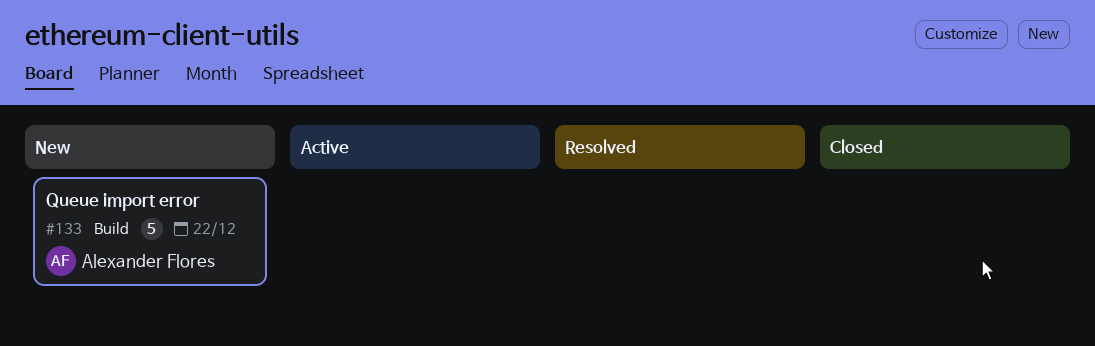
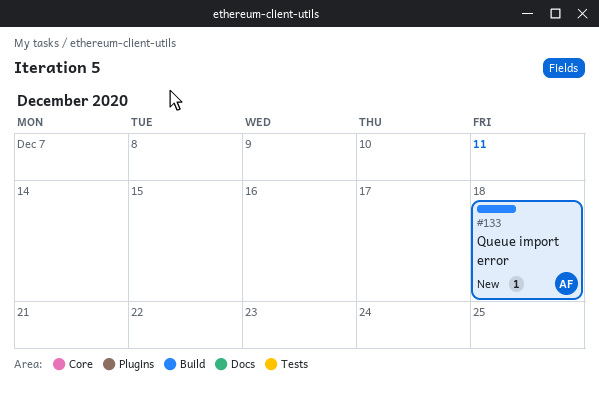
#133, estimate: 5 -> 1
#133, due: Dec 22 -> Dec 18

